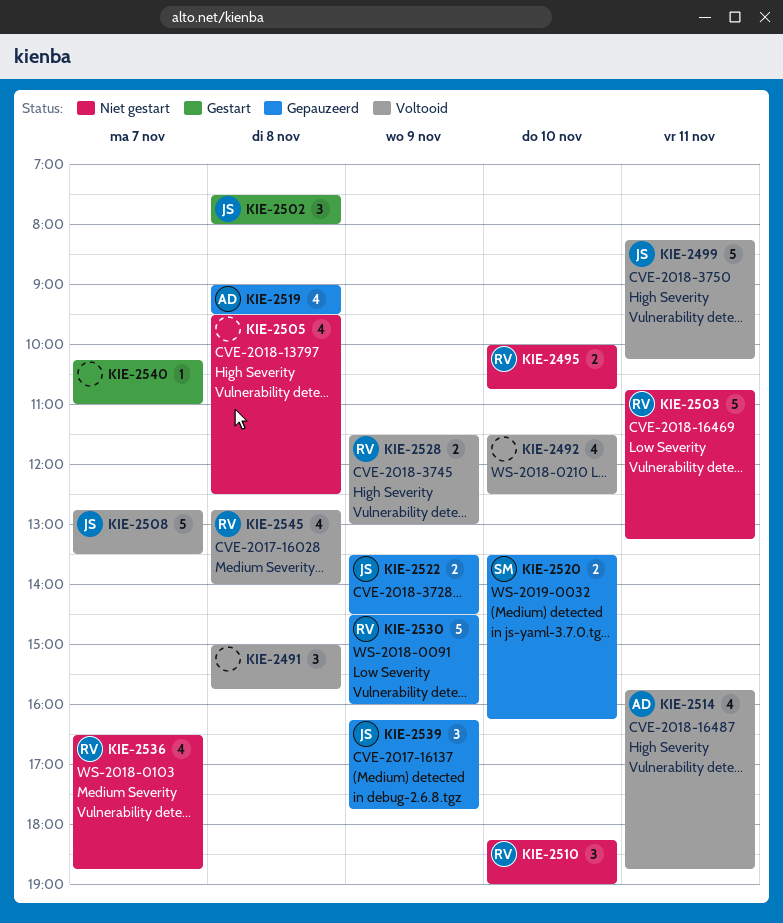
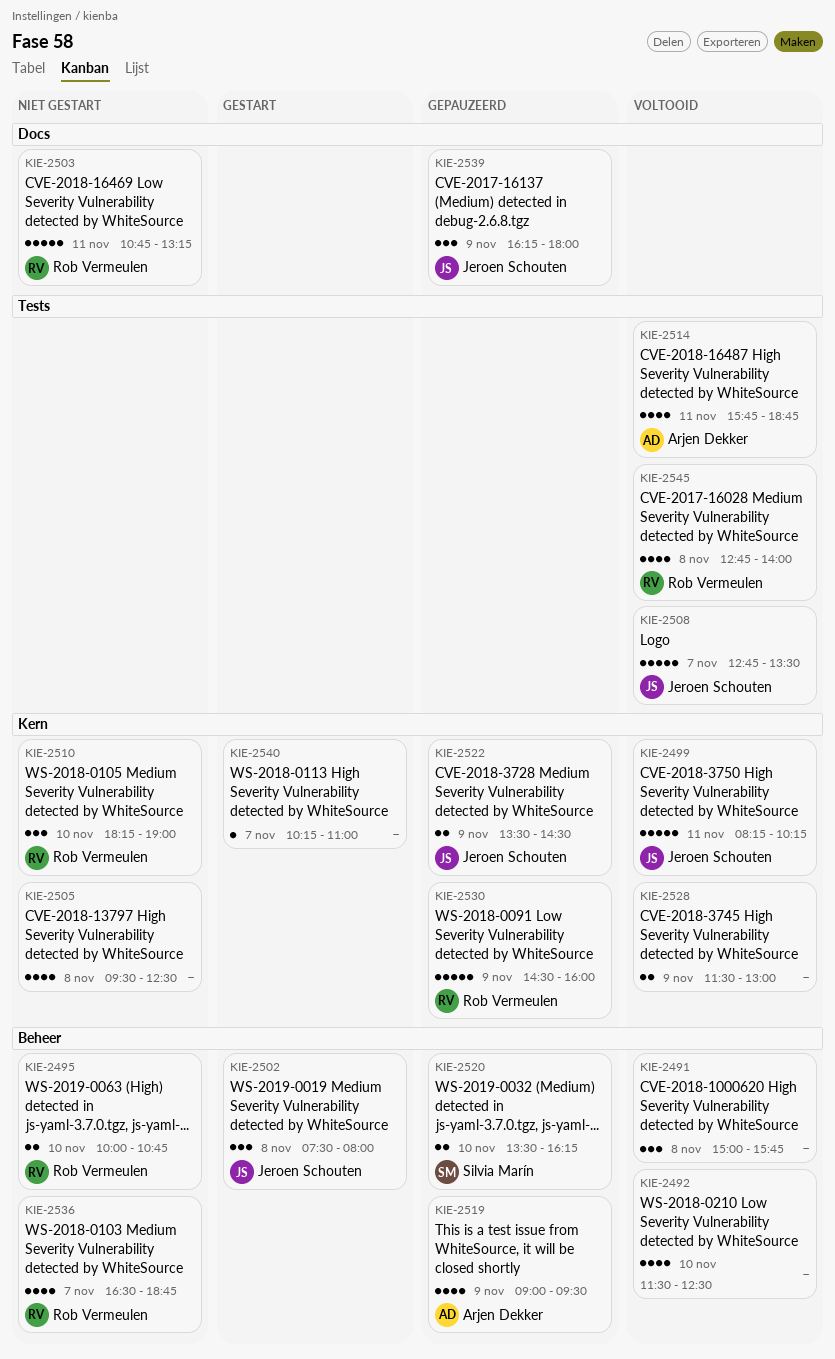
KIE-2519, day: Nov 8 -> Nov 9
KIE-2528, owner: Rob Vermeulen -> none
KIE-2539, ends: 17:45 -> 18:00

